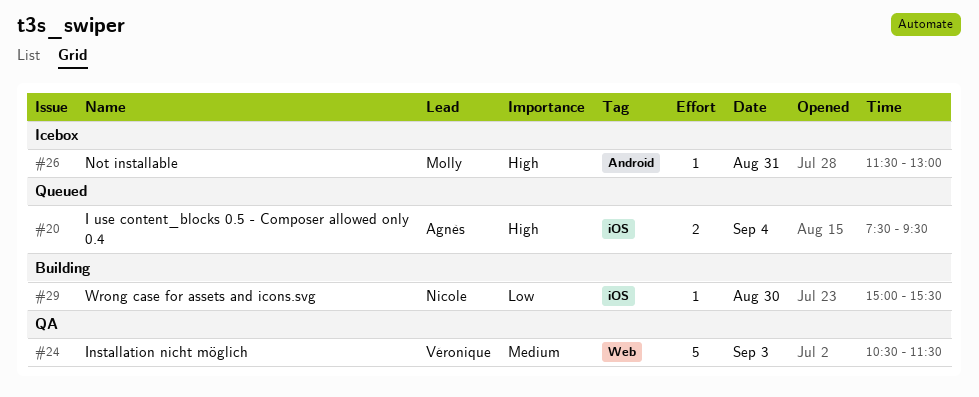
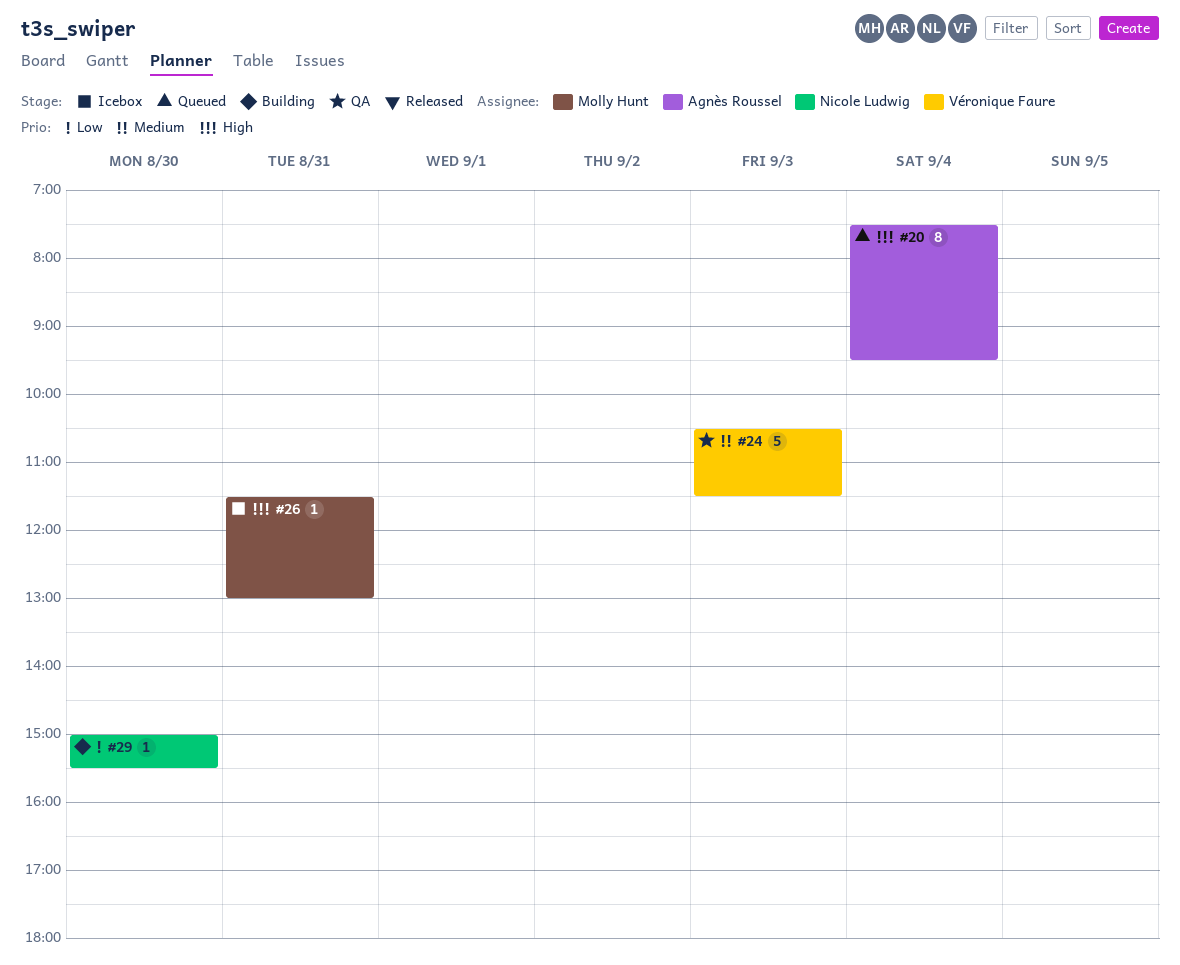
#20, estimate: 2 -> 8

